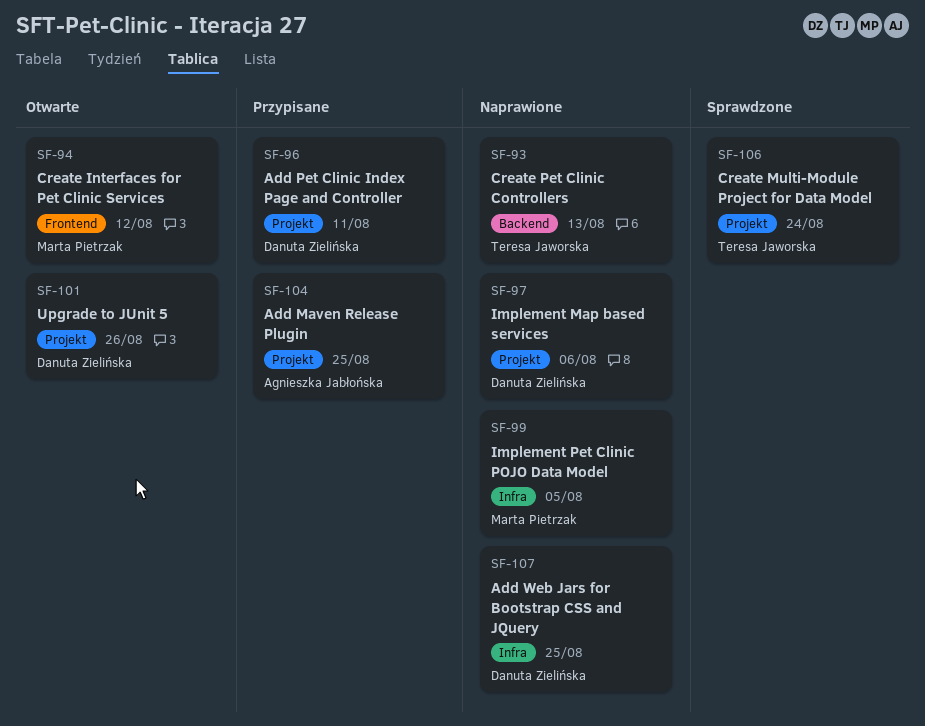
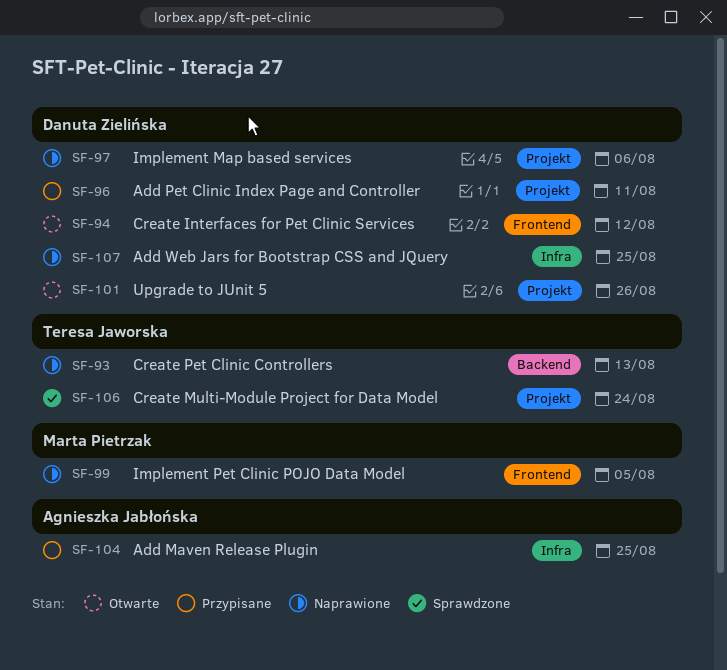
SF-94, owner: Marta Pietrzak -> Danuta Zielińska
SF-99, label: Infra -> Frontend
SF-104, label: Projekt -> Infra

